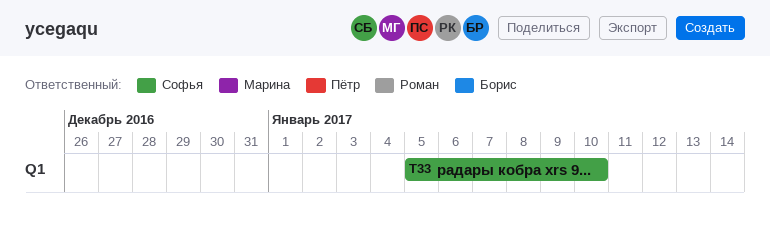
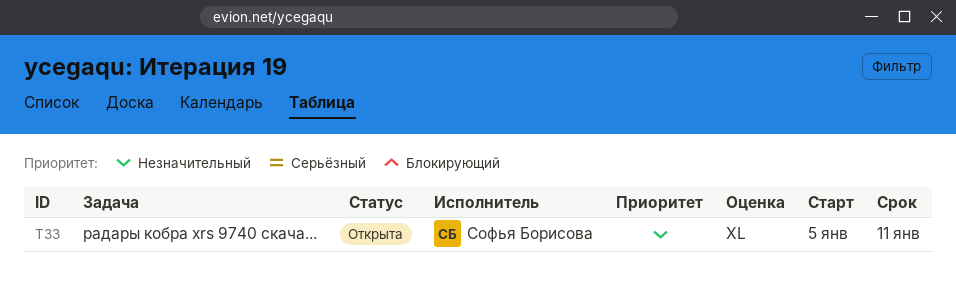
T33, due: Jan 10 -> Jan 11

